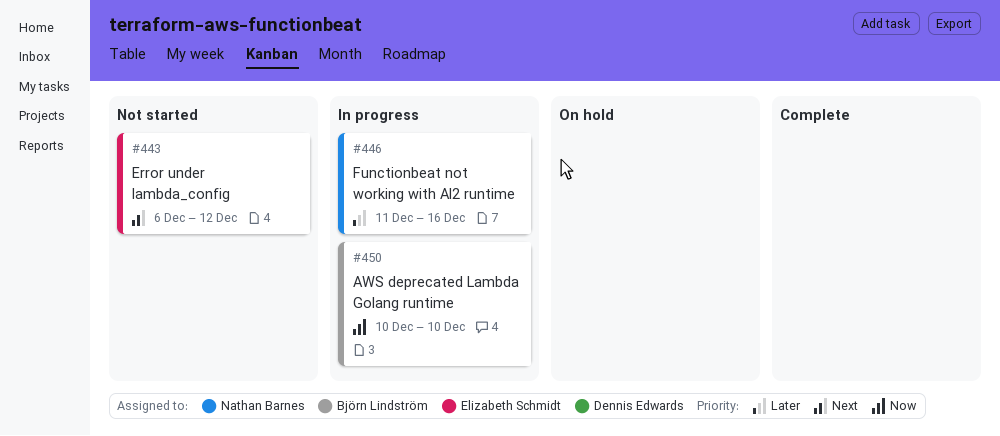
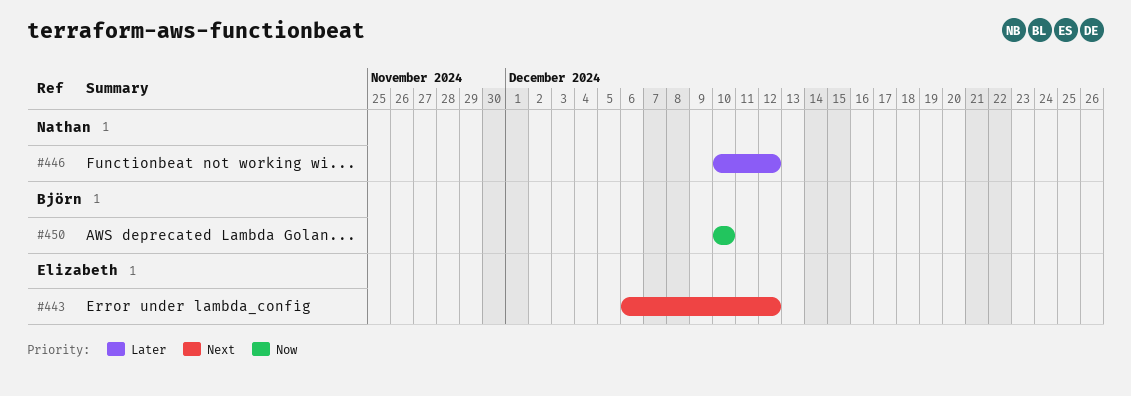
#446, start: Dec 11 -> Dec 10
#446, due: Dec 16 -> Dec 12

